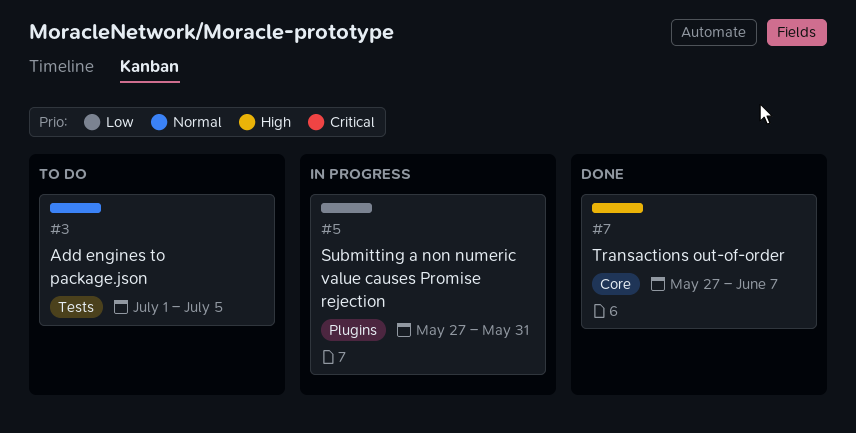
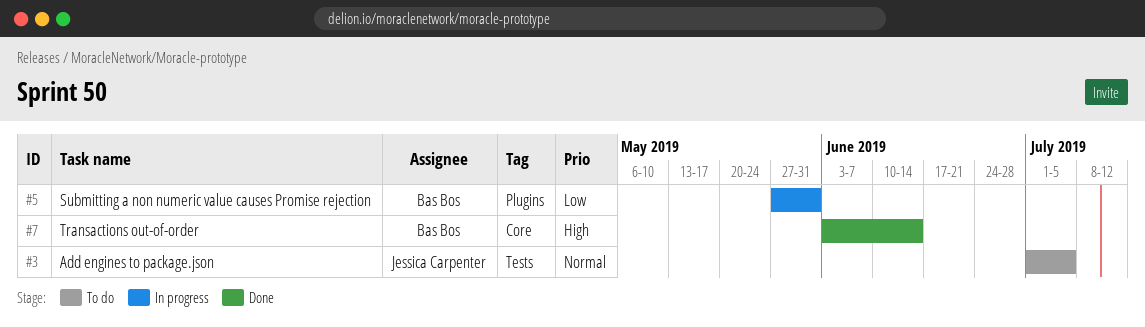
#7, start: May 27 -> Jun 3
#7, due: Jun 7 -> Jun 14

